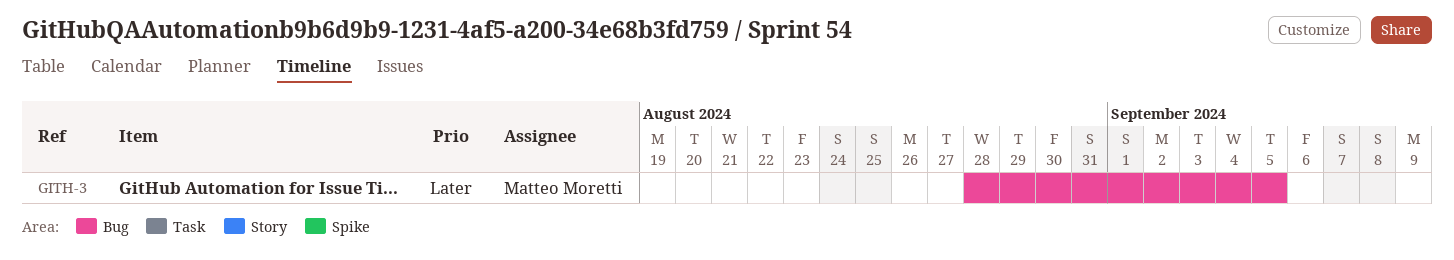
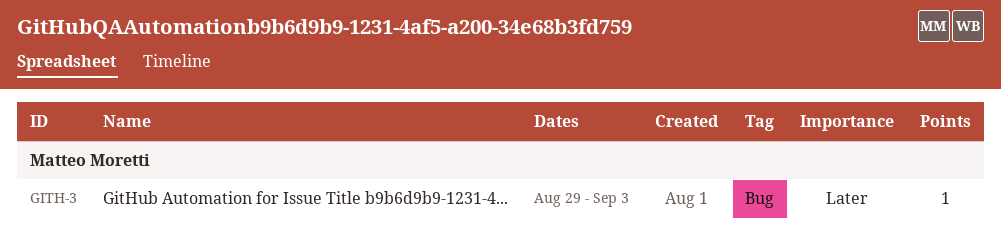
GITH-3, start: Aug 28 -> Aug 29
GITH-3, due: Sep 5 -> Sep 3

